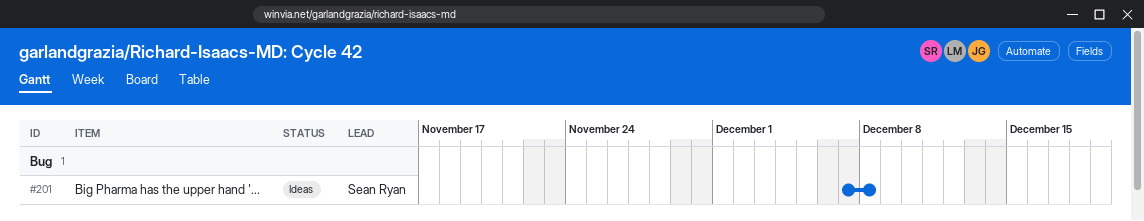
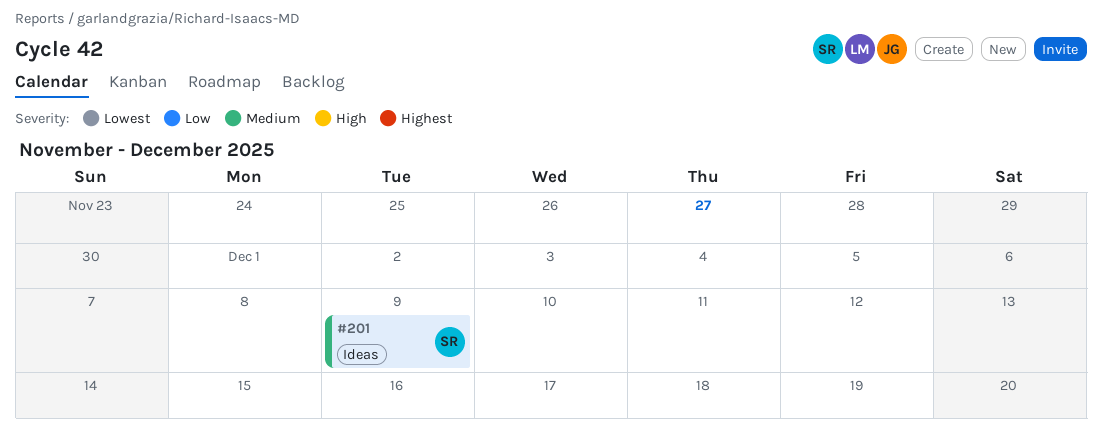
#201, due: Dec 8 -> Dec 9

